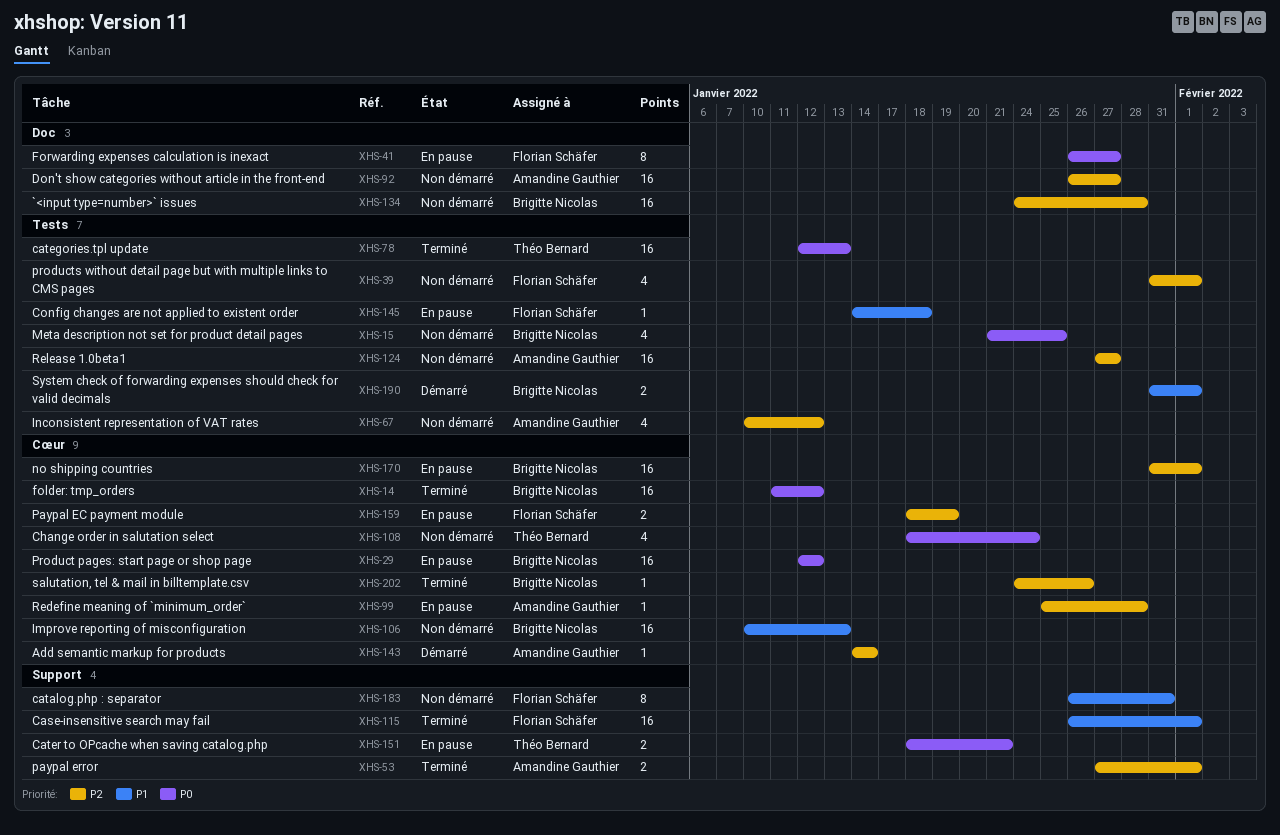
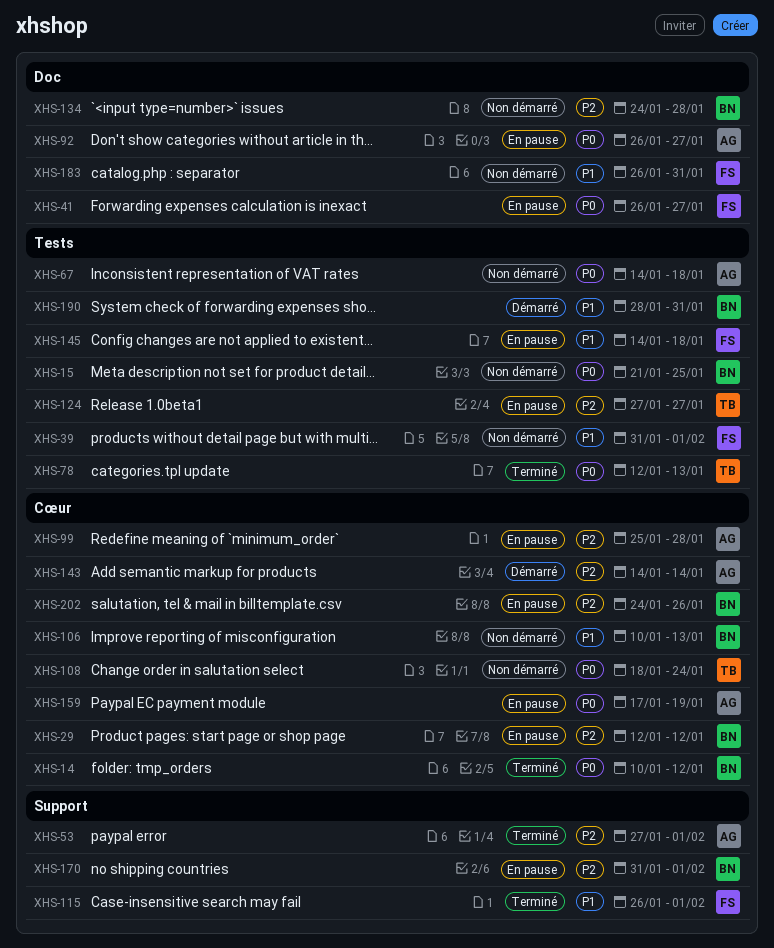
XHS-14, start: Jan 11 -> Jan 10
XHS-29, priority: P0 -> P2
XHS-39, priority: P2 -> P1
XHS-67, priority: P2 -> P0
XHS-67, start: Jan 10 -> Jan 14
XHS-67, due: Jan 12 -> Jan 18
XHS-92, status: Non démarré -> En pause
XHS-92, priority: P2 -> P0
XHS-124, status: Non démarré -> En pause
XHS-124, owner: Amandine Gauthier -> Théo Bernard
XHS-151: present -> none
XHS-159, owner: Florian Schäfer -> Amandine Gauthier
XHS-159, priority: P2 -> P0
XHS-159, start: Jan 18 -> Jan 17
XHS-170, label: Cœur -> Support
XHS-183, label: Support -> Doc
XHS-190, start: Jan 31 -> Jan 28
XHS-190, due: Feb 1 -> Jan 31
XHS-202, status: Terminé -> En pause

